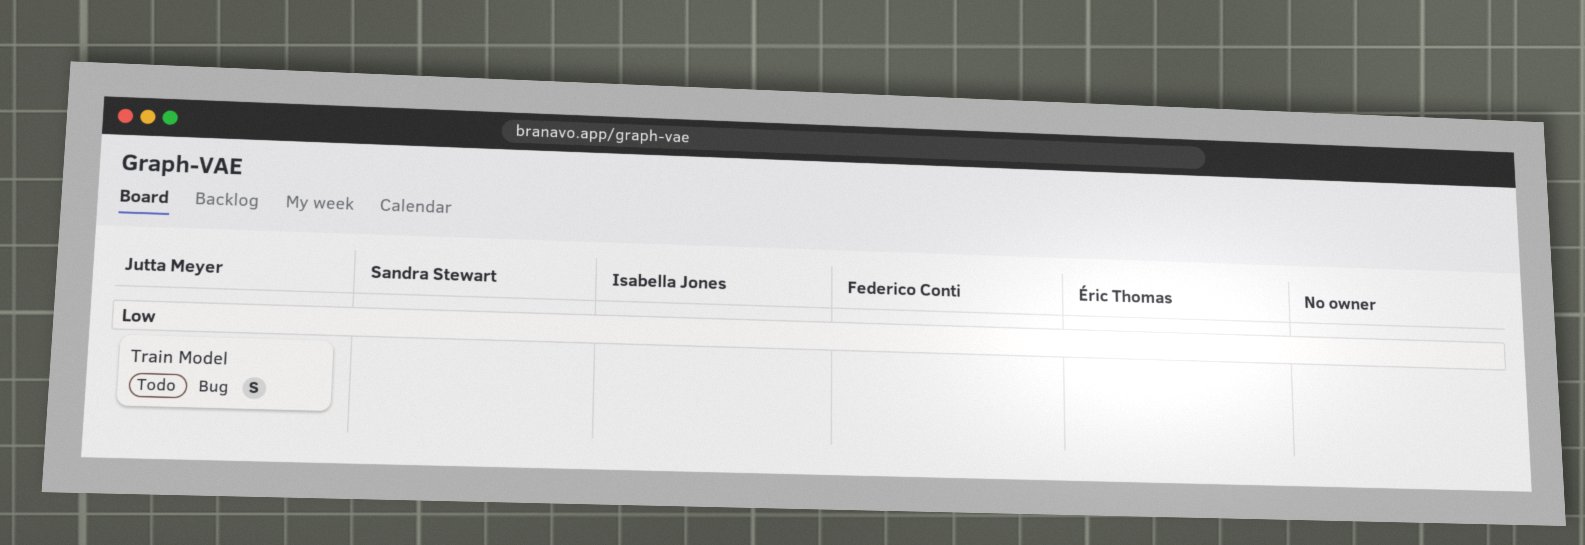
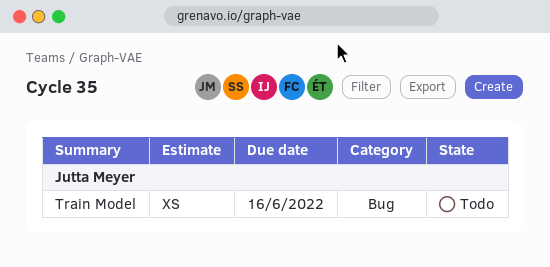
Train Model, estimate: S -> XS

